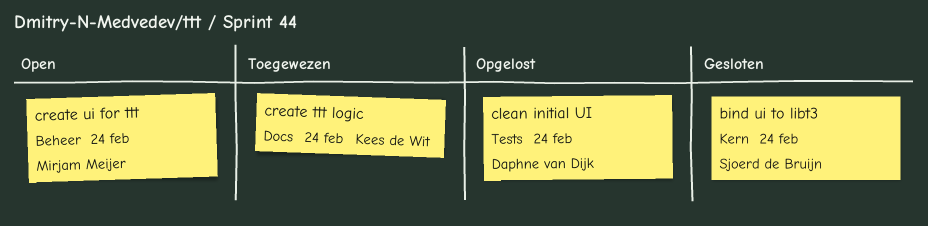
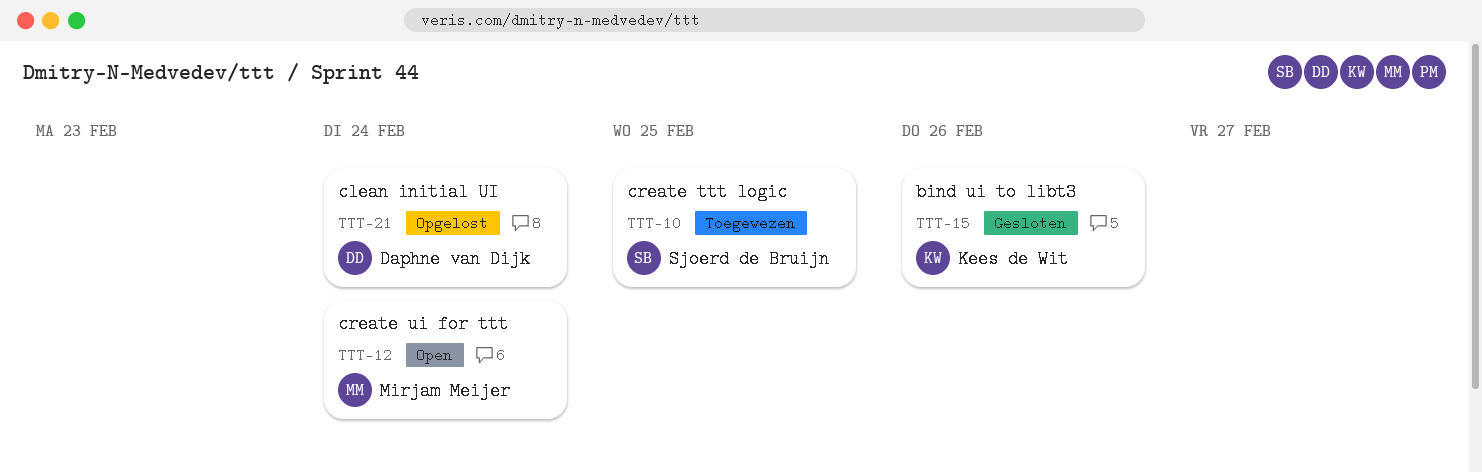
bind ui to libt3, owner: Sjoerd de Bruijn -> Kees de Wit
bind ui to libt3, due: Feb 24 -> Feb 26
create ttt logic, owner: Kees de Wit -> Sjoerd de Bruijn
create ttt logic, due: Feb 24 -> Feb 25

